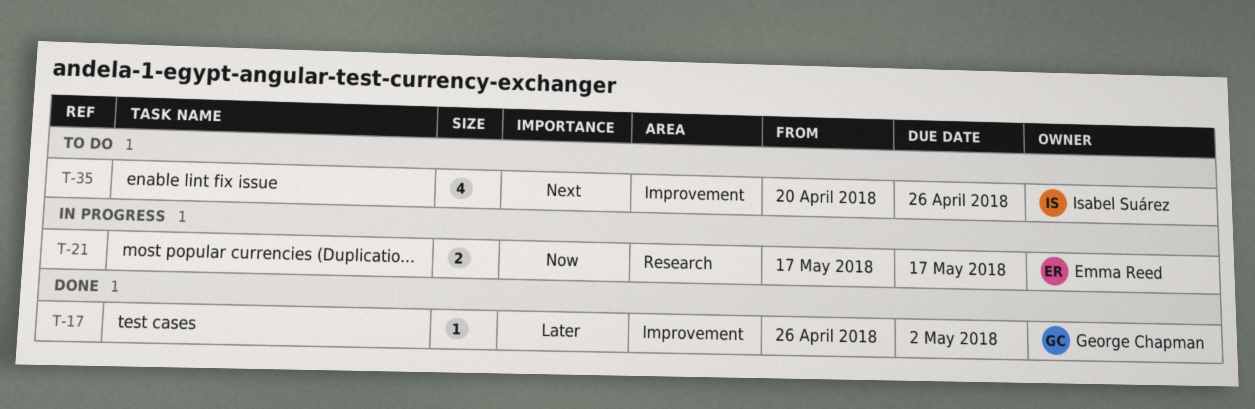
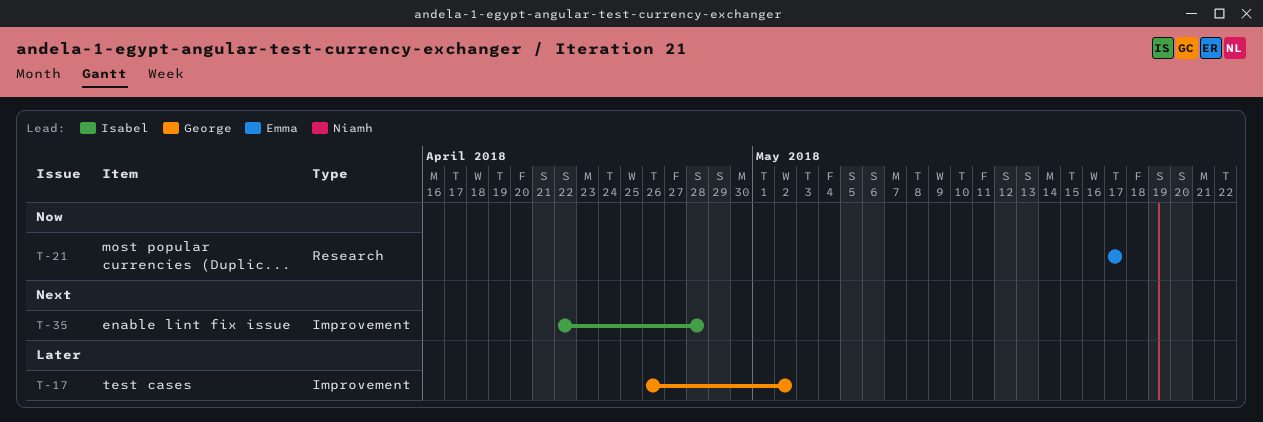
T-35, start: Apr 20 -> Apr 22
T-35, due: Apr 26 -> Apr 28

